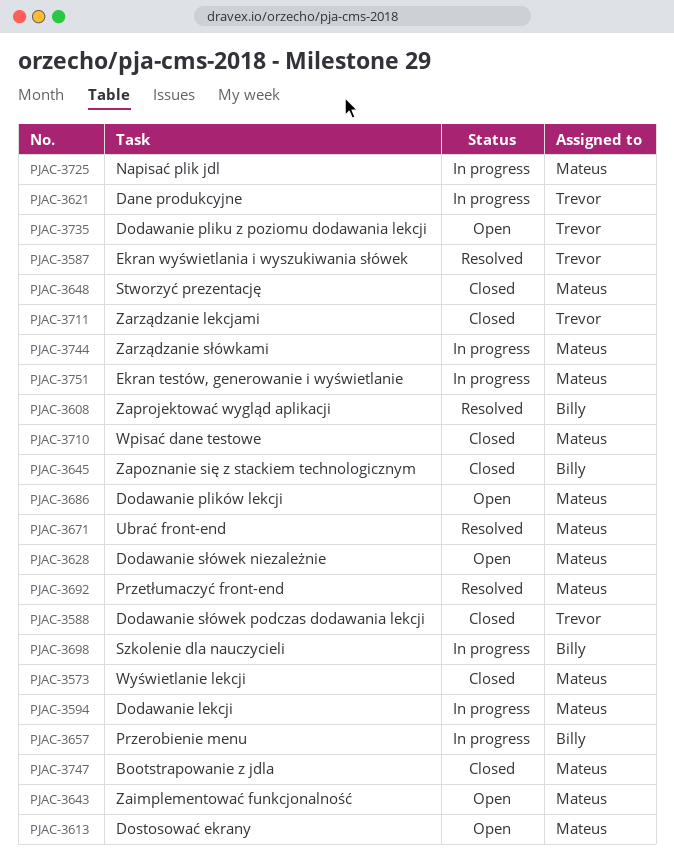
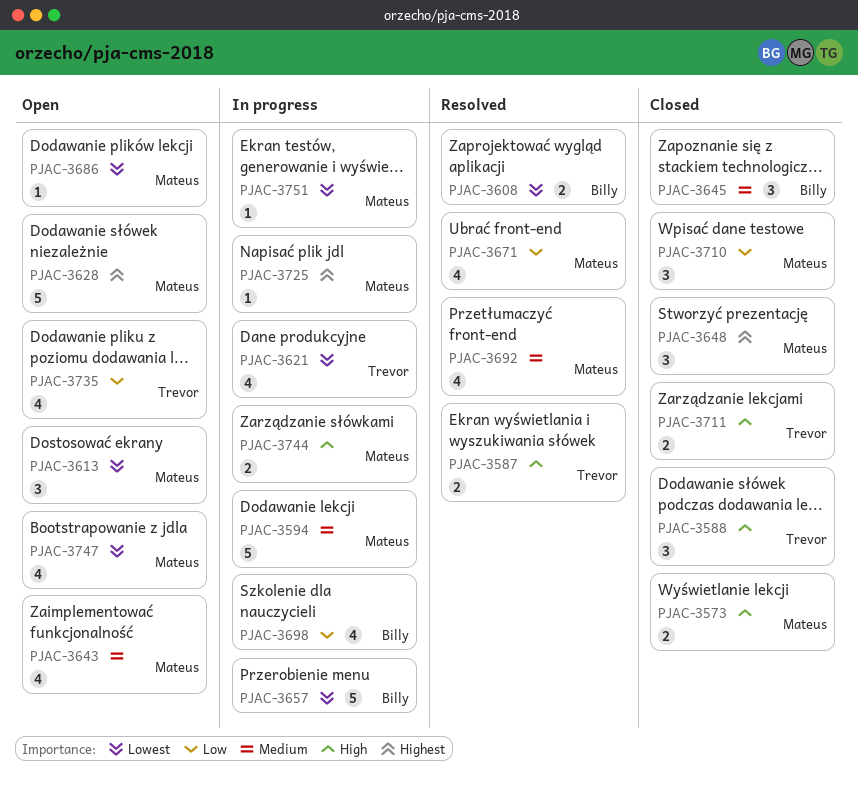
PJAC-3747, status: Closed -> Open

